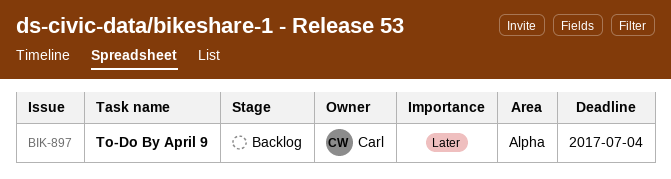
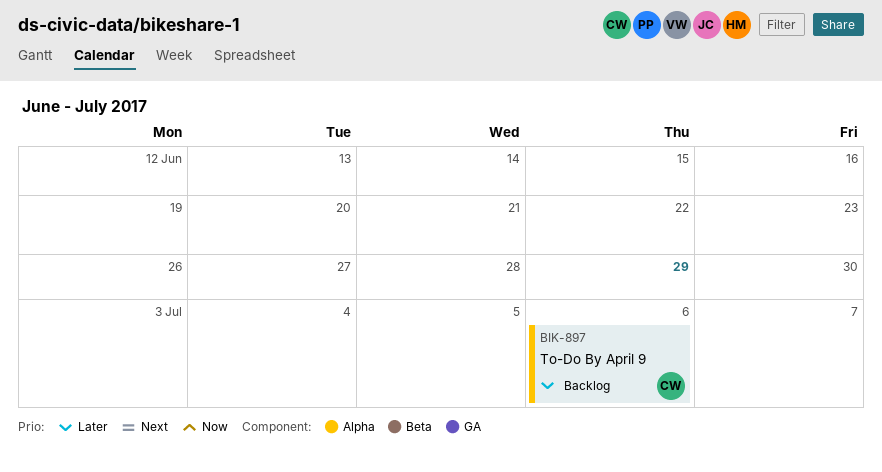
BIK-897, due: Jul 4 -> Jul 6

